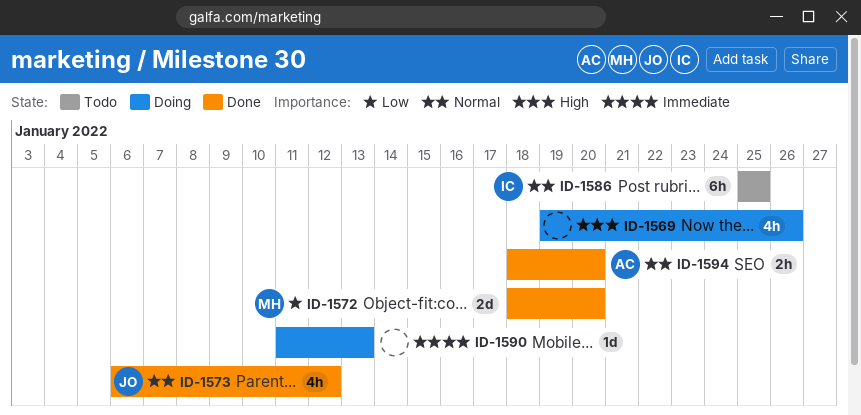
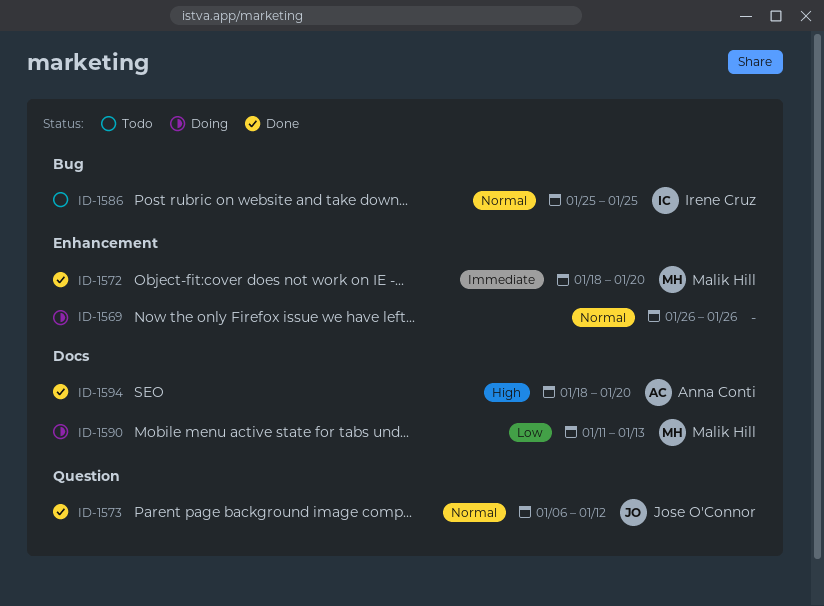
ID-1569, priority: High -> Normal
ID-1569, start: Jan 19 -> Jan 26
ID-1572, priority: Low -> Immediate
ID-1590, owner: none -> Malik Hill
ID-1590, priority: Immediate -> Low
ID-1594, priority: Normal -> High

